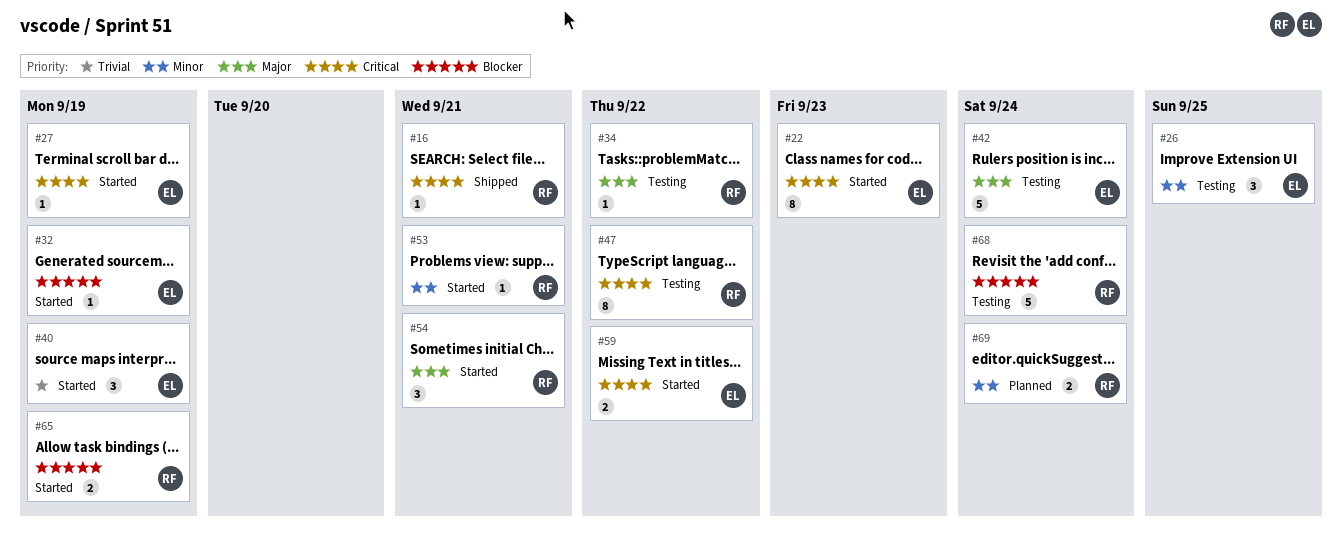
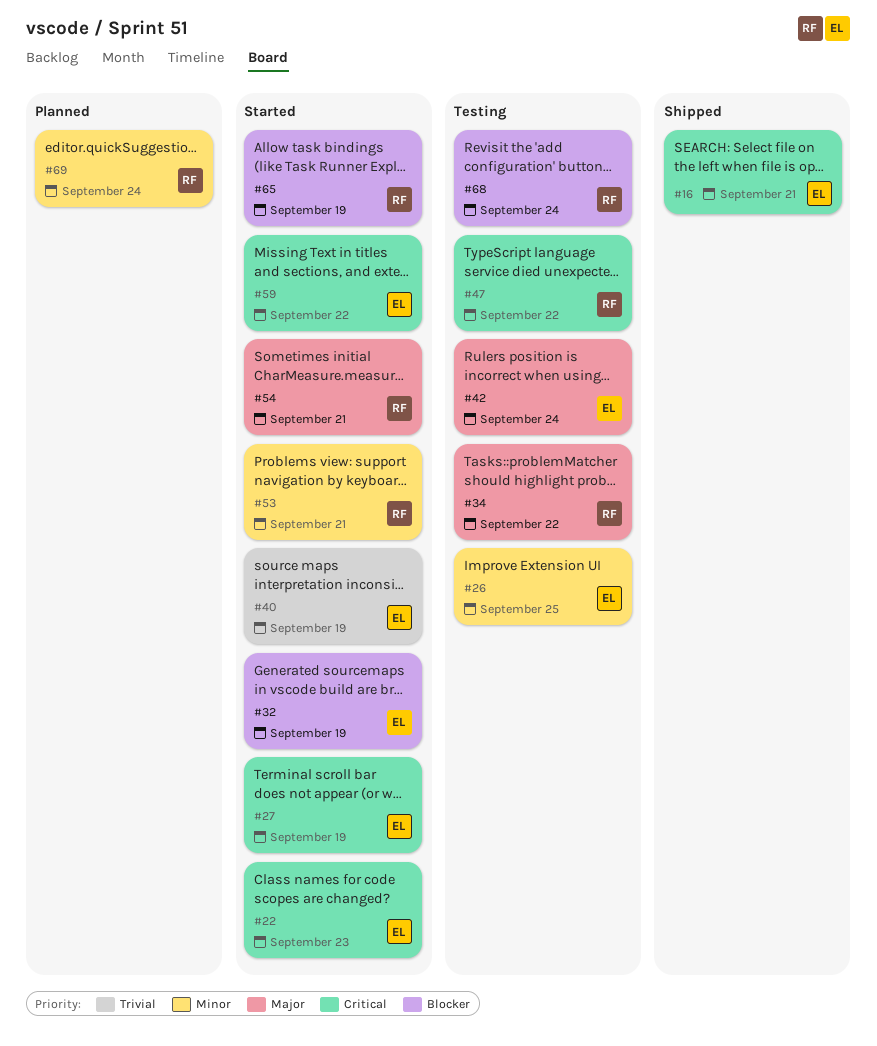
#16, owner: RF -> EL

